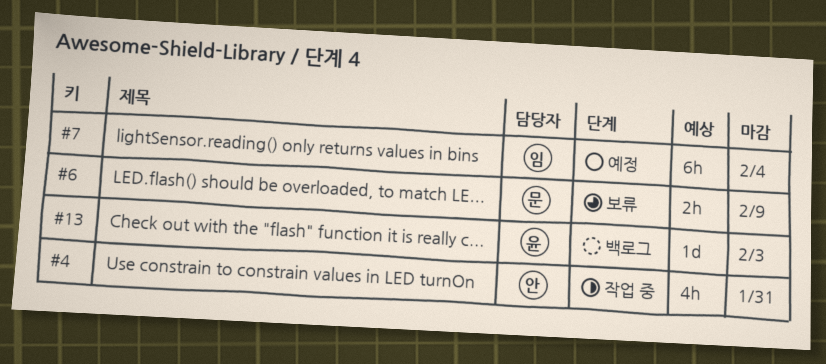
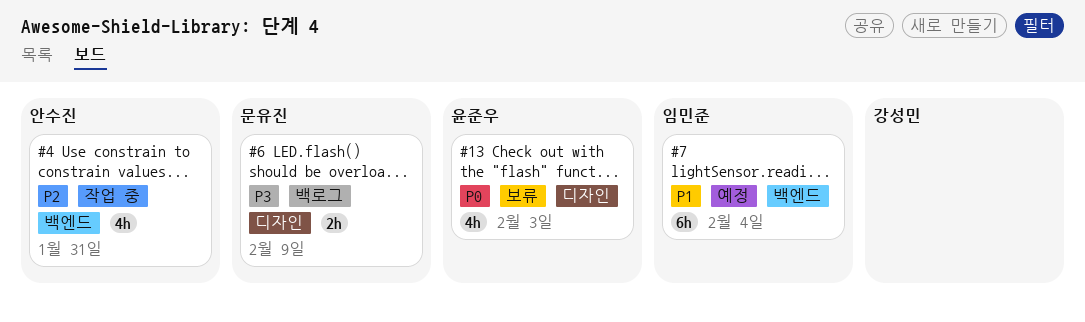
#6, status: 보류 -> 백로그
#13, status: 백로그 -> 보류
#13, estimate: 1d -> 4h

